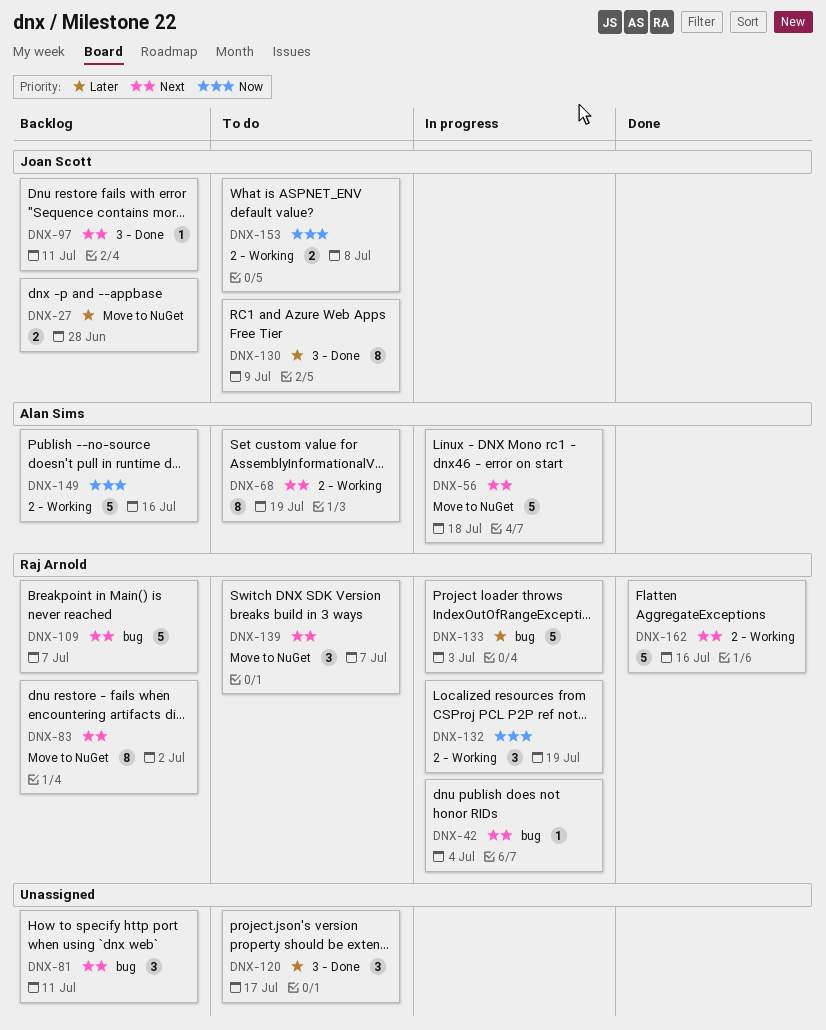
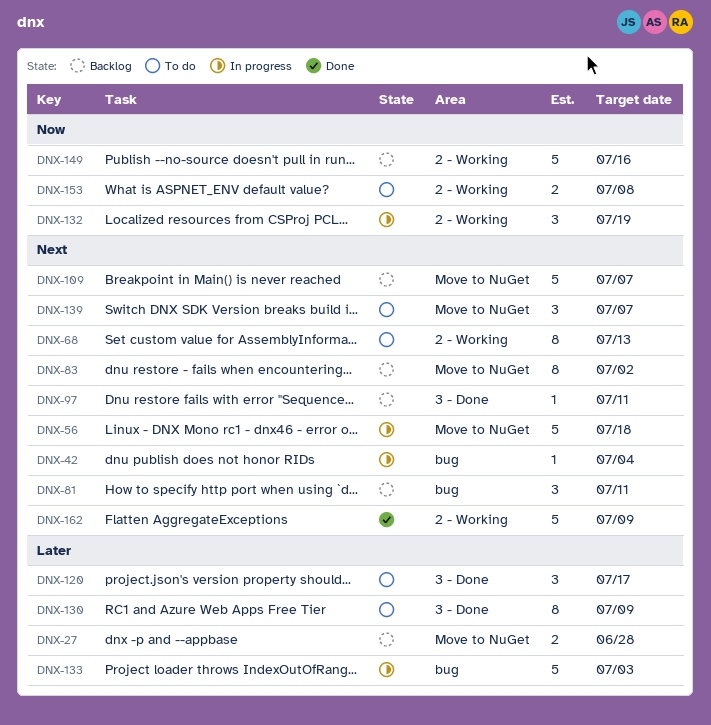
DNX-68, due: Jul 19 -> Jul 13
DNX-109, label: bug -> Move to NuGet
DNX-162, due: Jul 16 -> Jul 9

